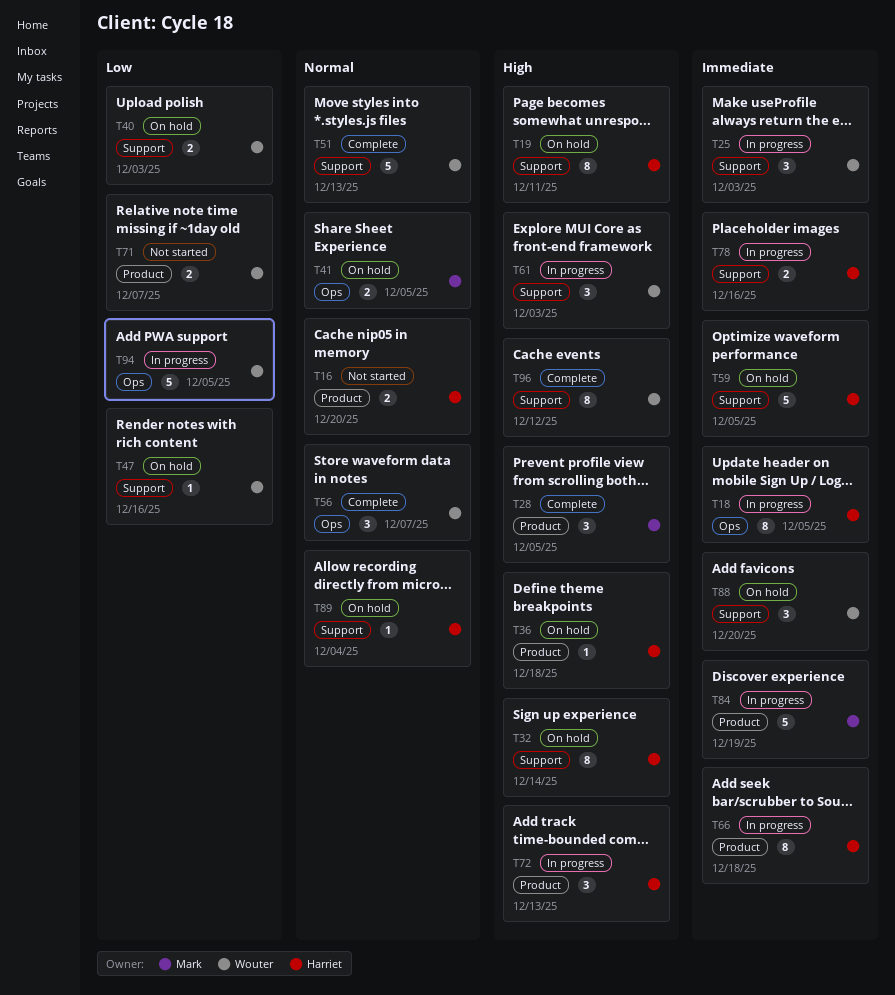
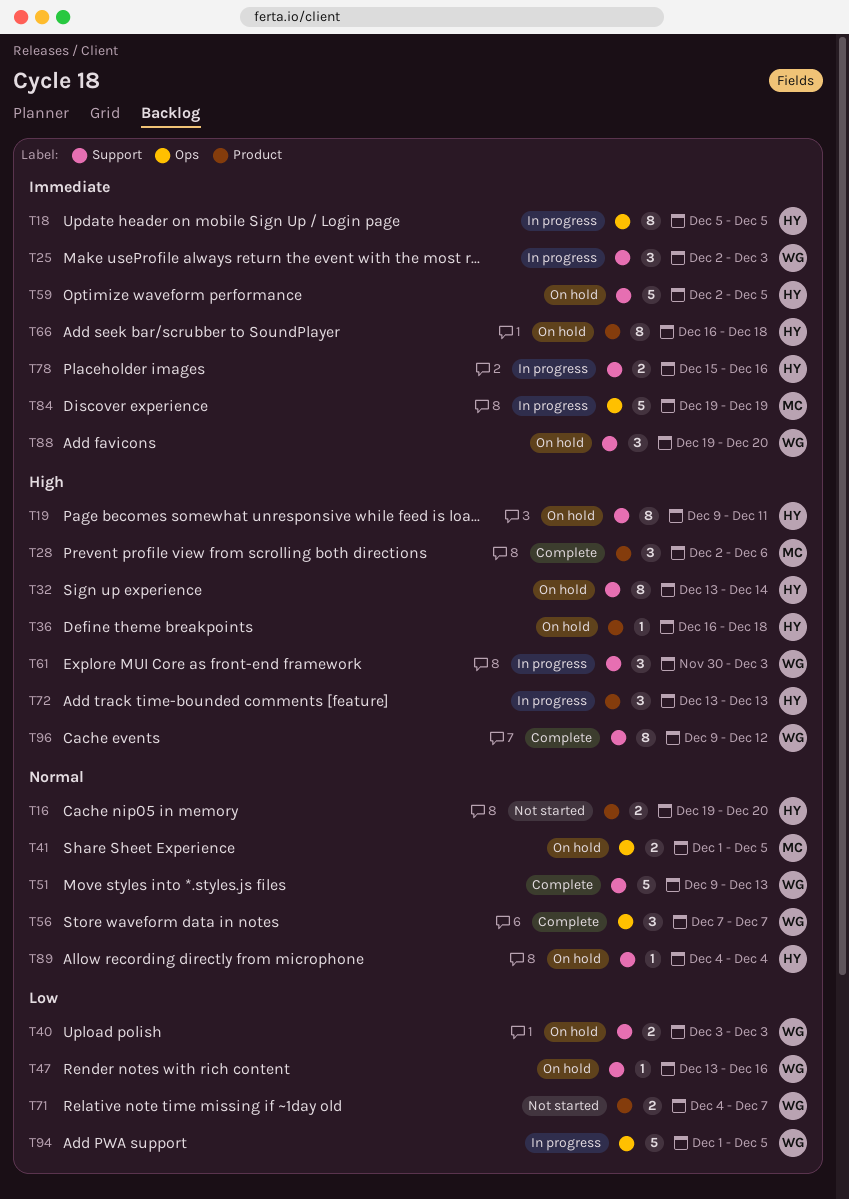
T28, due: Dec 5 -> Dec 6
T66, status: In progress -> On hold
T84, label: Product -> Ops

